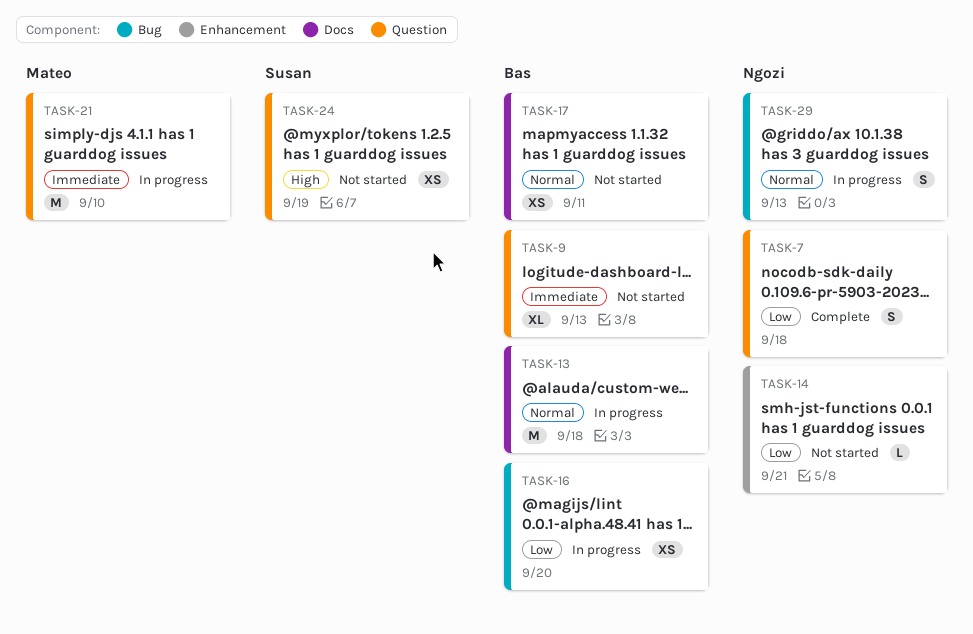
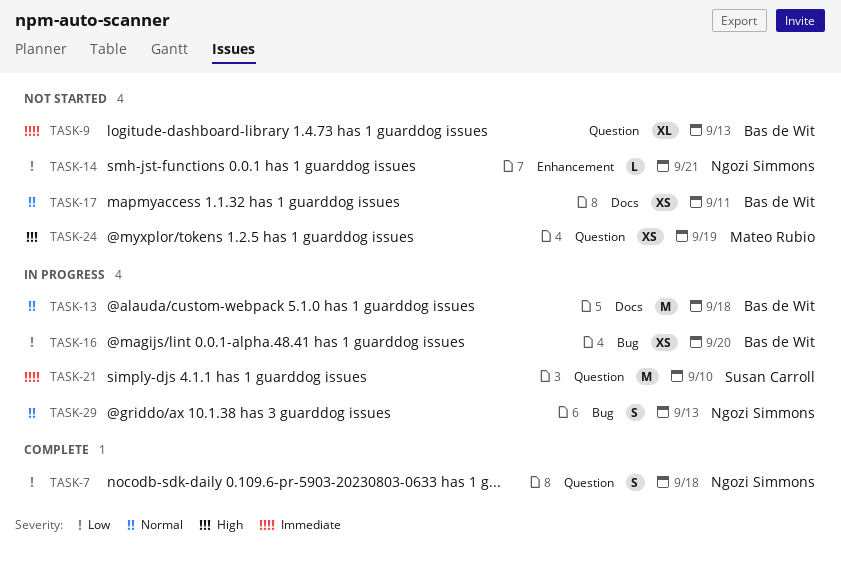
TASK-21, owner: Mateo Rubio -> Susan Carroll
TASK-24, owner: Susan Carroll -> Mateo Rubio

